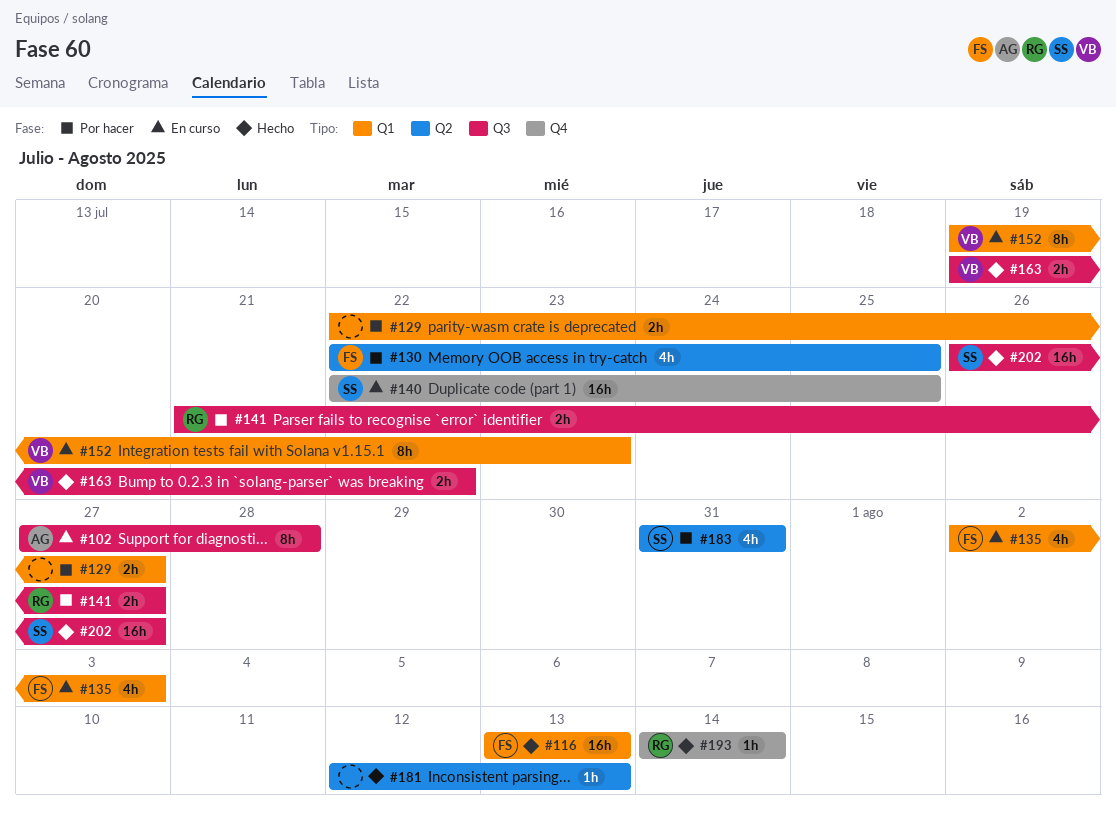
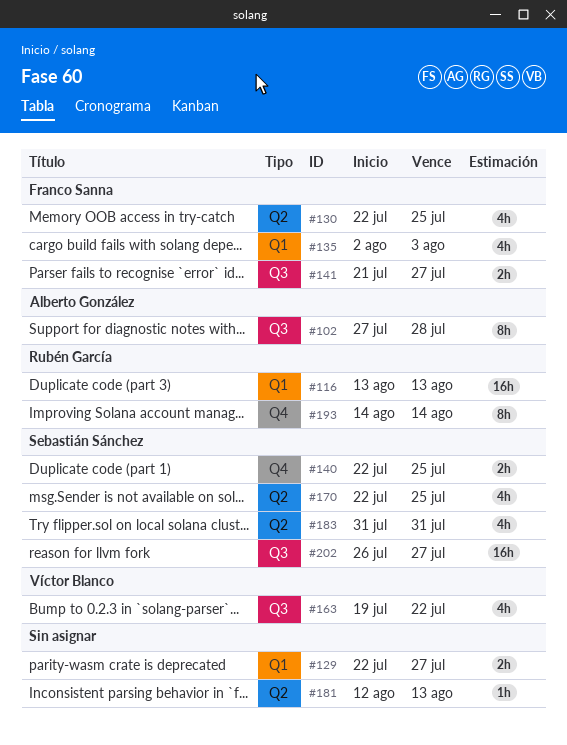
#116, owner: Franco Sanna -> Rubén García
#140, estimate: 16h -> 2h
#141, owner: Rubén García -> Franco Sanna
#152: present -> none
#163, estimate: 2h -> 4h
#170: none -> present
#193, estimate: 1h -> 8h

